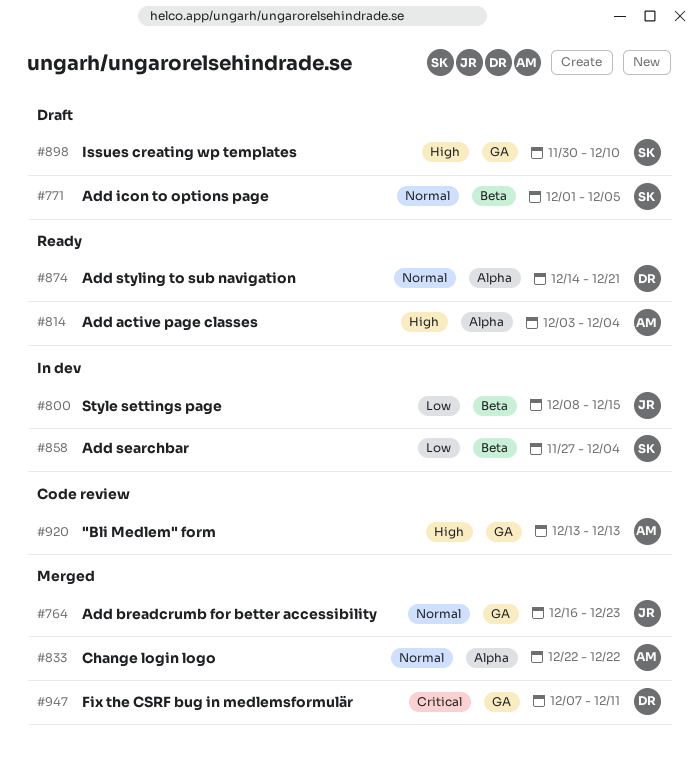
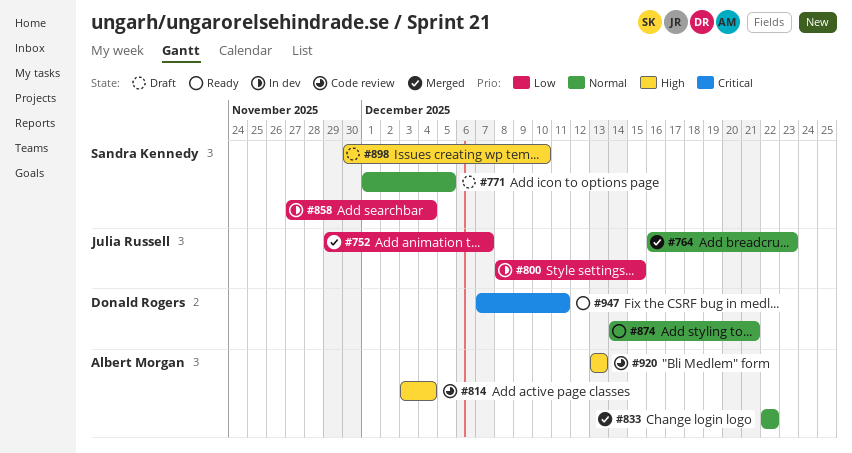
#752: none -> present
#814, status: Ready -> Code review
#947, status: Merged -> Ready

